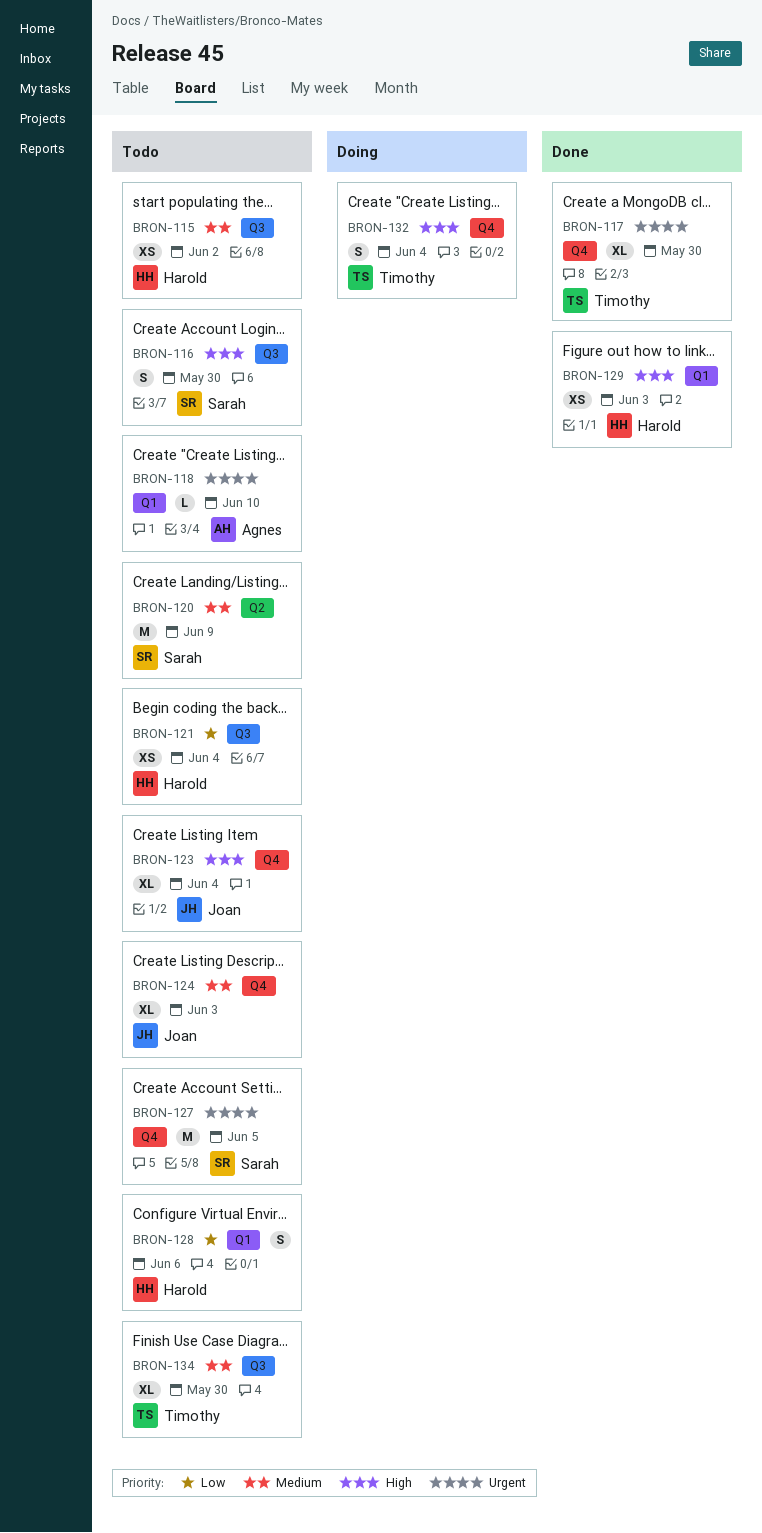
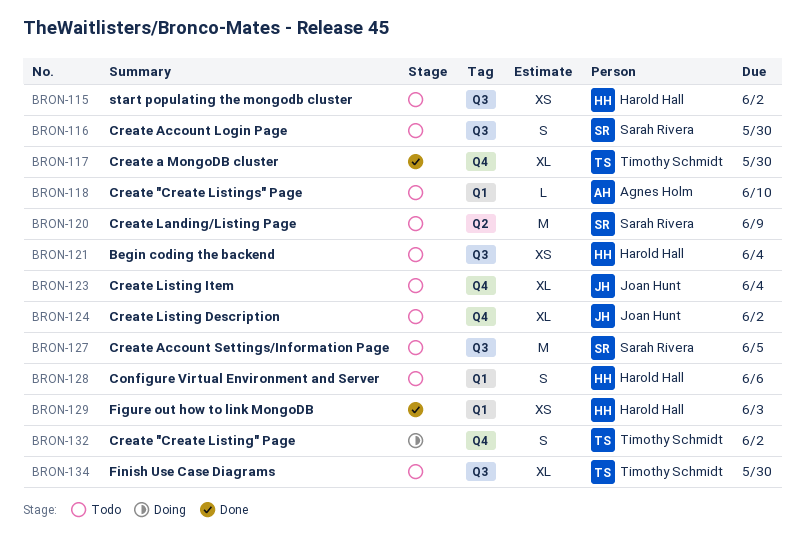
BRON-124, due: Jun 3 -> Jun 2
BRON-127, label: Q4 -> Q3
BRON-132, due: Jun 4 -> Jun 2

